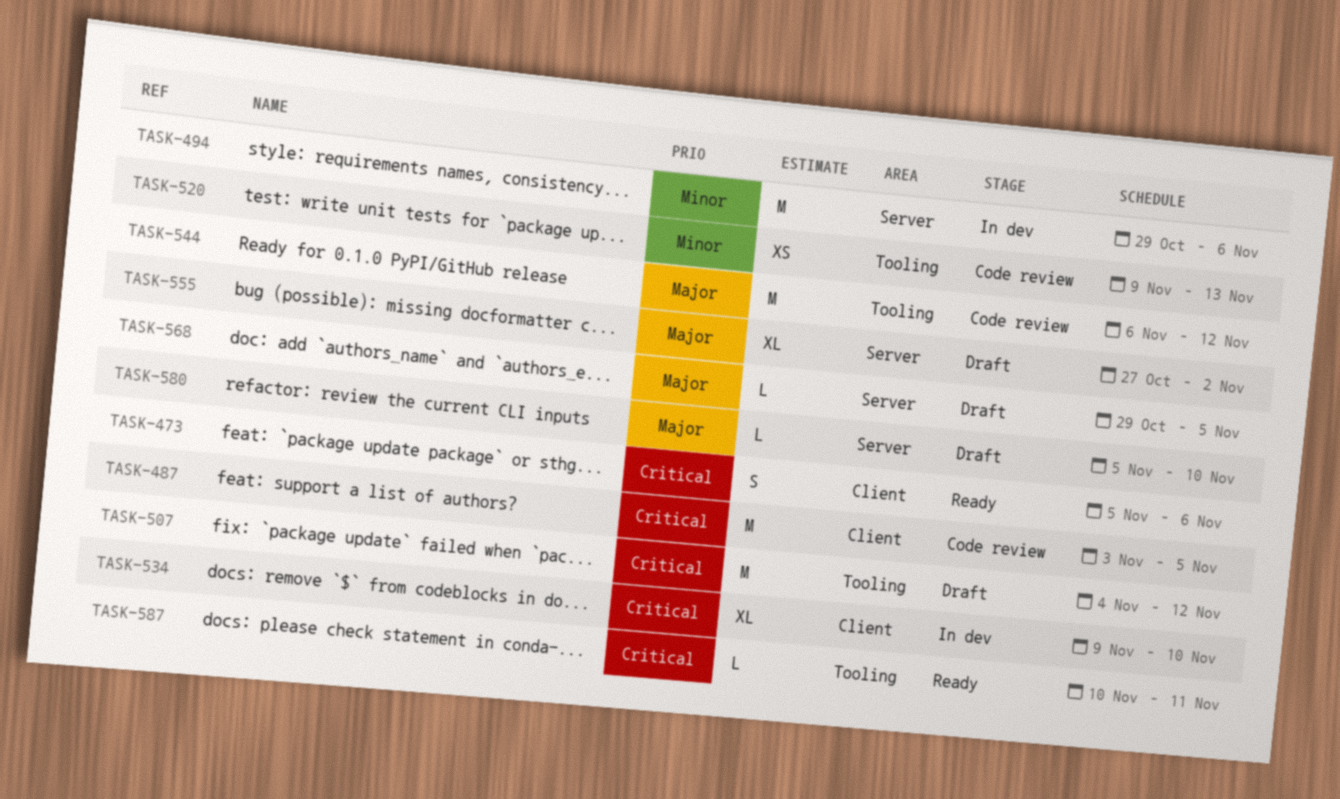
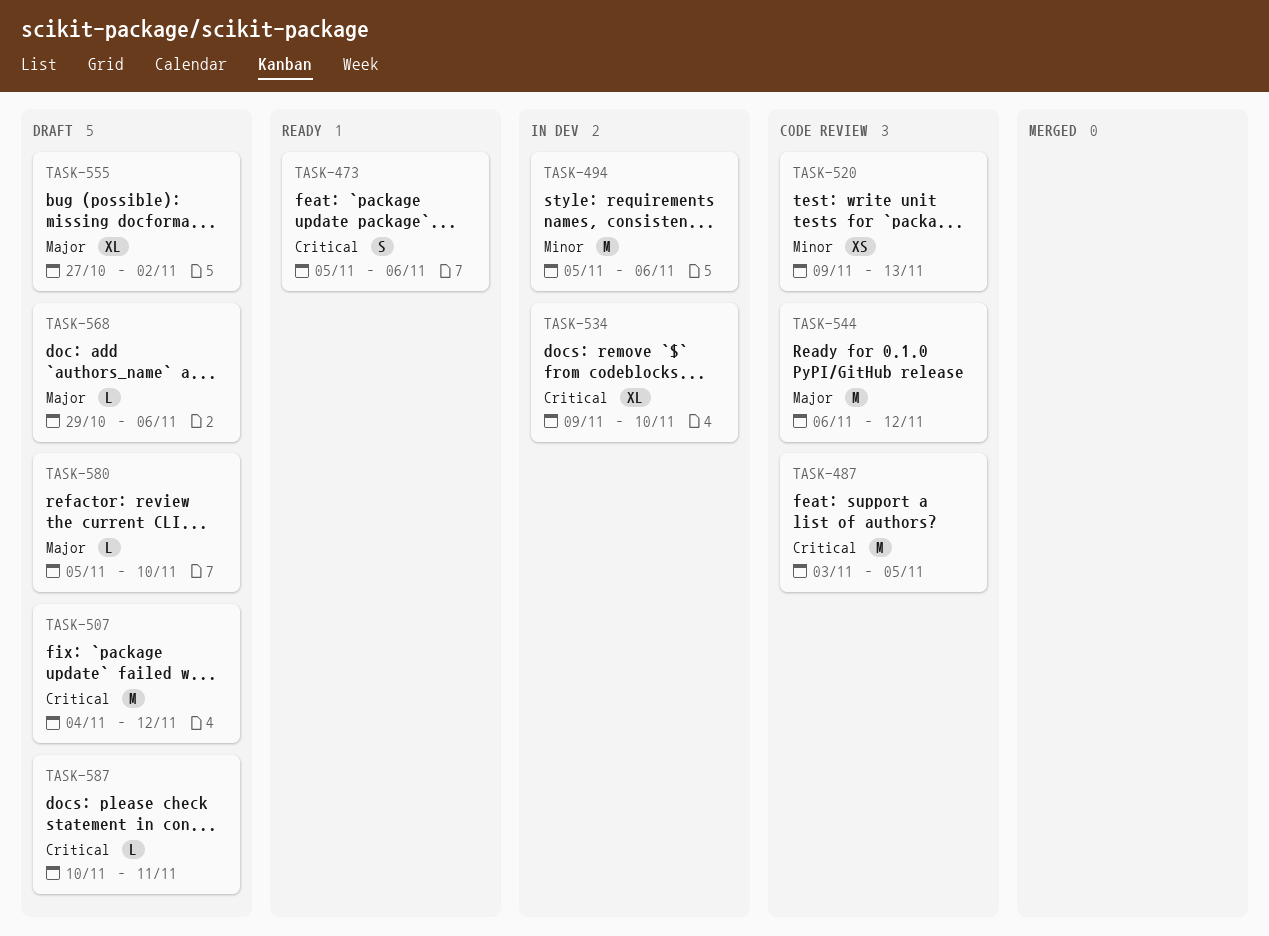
TASK-494, start: Oct 29 -> Nov 5
TASK-568, due: Nov 5 -> Nov 6
TASK-587, status: Ready -> Draft

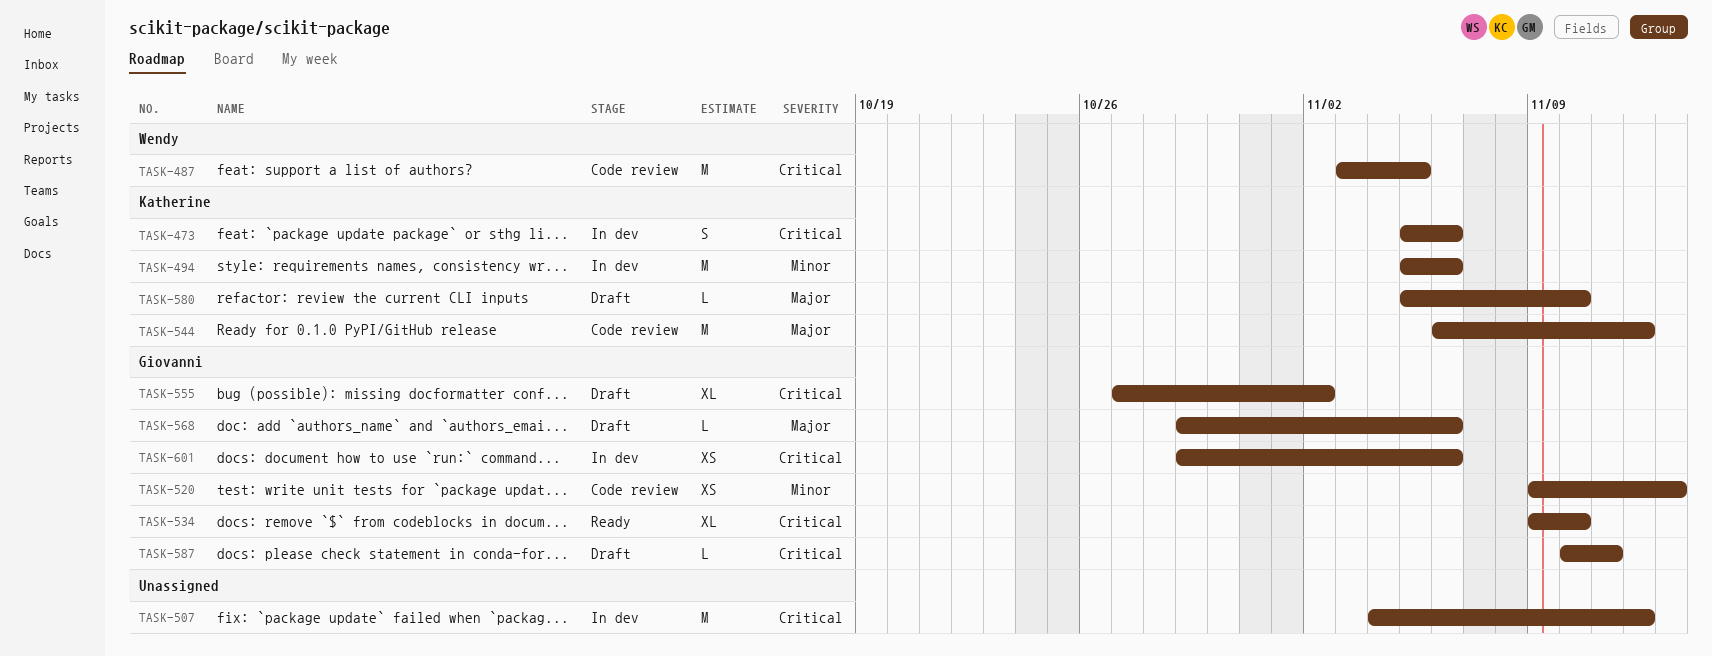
TASK-473, status: Ready -> In dev
TASK-507, status: Draft -> In dev
TASK-534, status: In dev -> Ready
TASK-555, priority: Major -> Critical
TASK-601: none -> present

